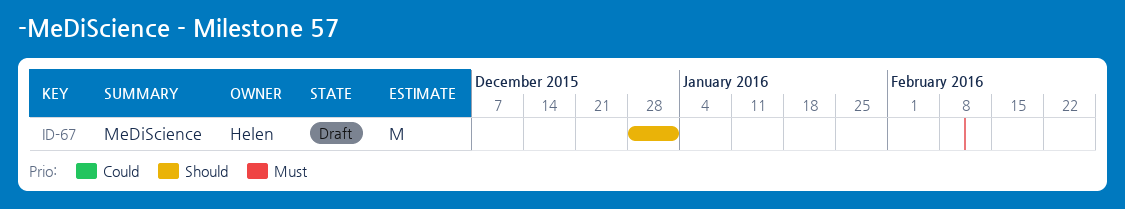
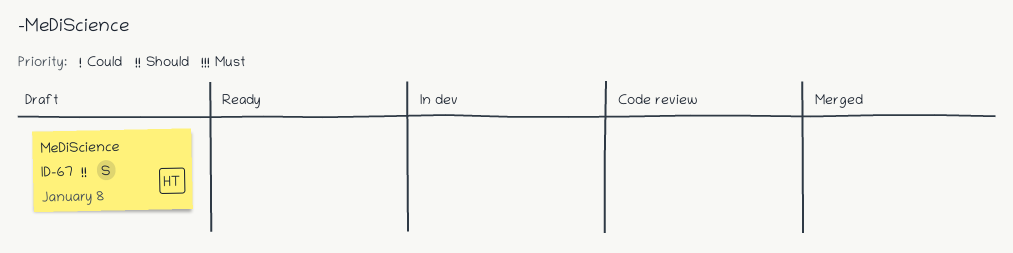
ID-67, estimate: M -> S
ID-67, due: Jan 1 -> Jan 8

